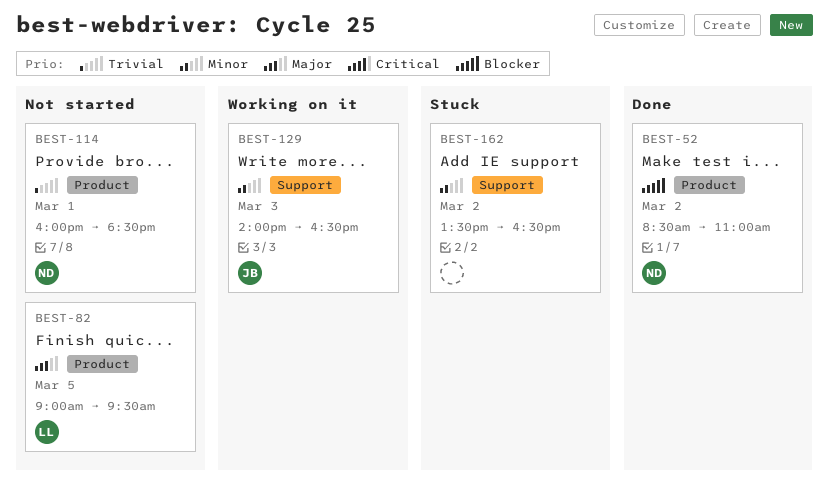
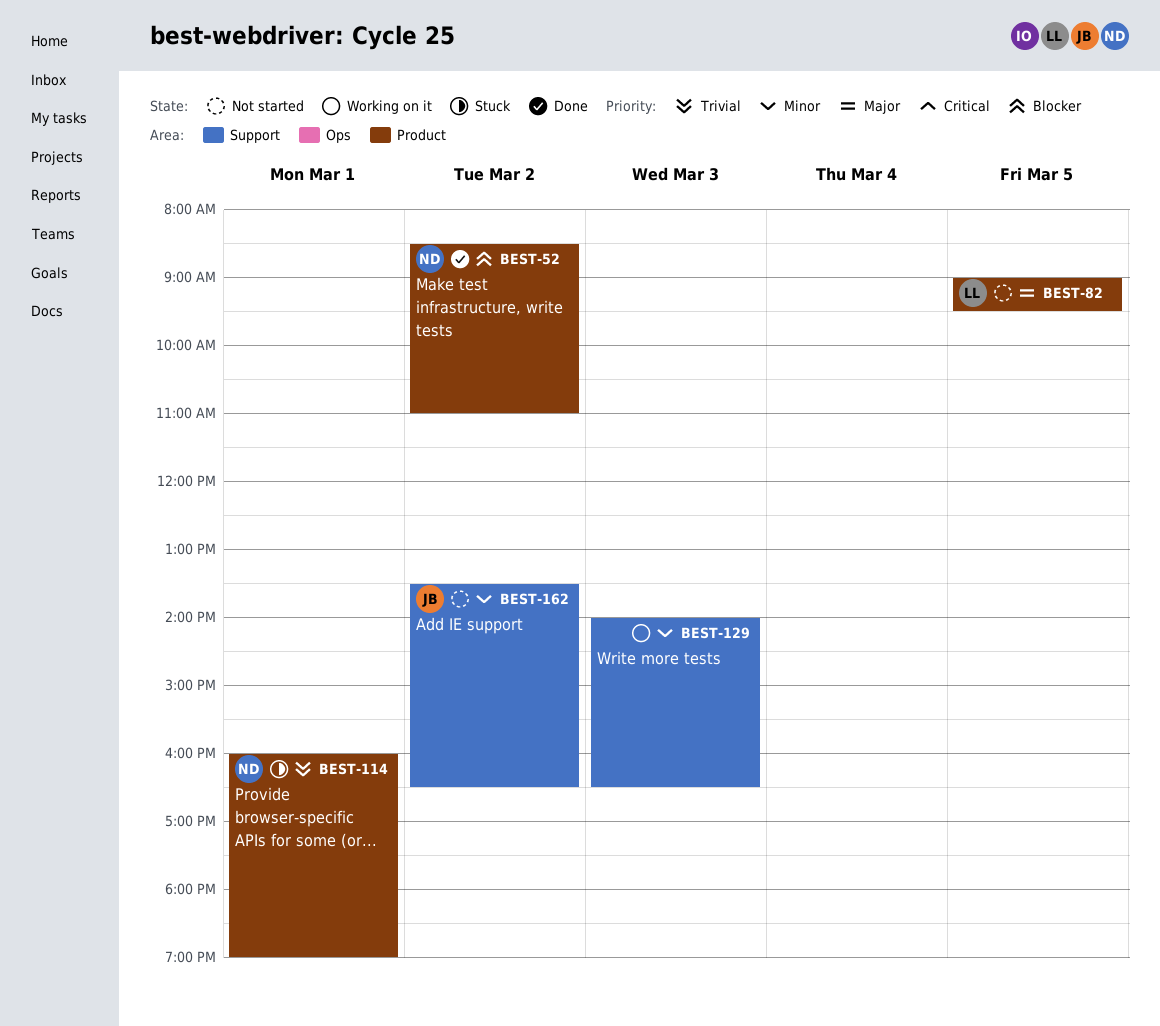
BEST-114, status: Not started -> Stuck
BEST-114, ends: 18:30 -> 19:00
BEST-129, owner: JB -> none
BEST-162, status: Stuck -> Not started
BEST-162, owner: none -> JB

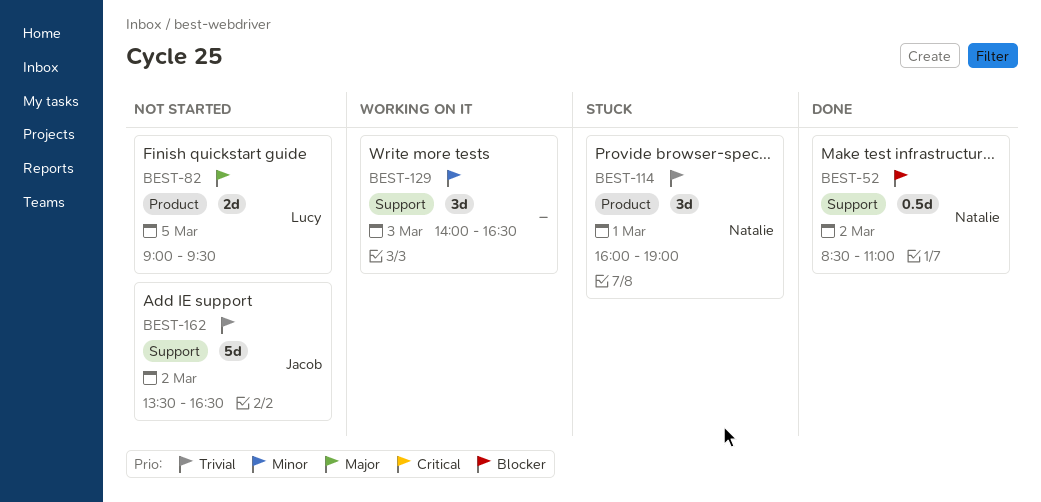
BEST-52, label: Product -> Support
BEST-162, priority: Minor -> Trivial

